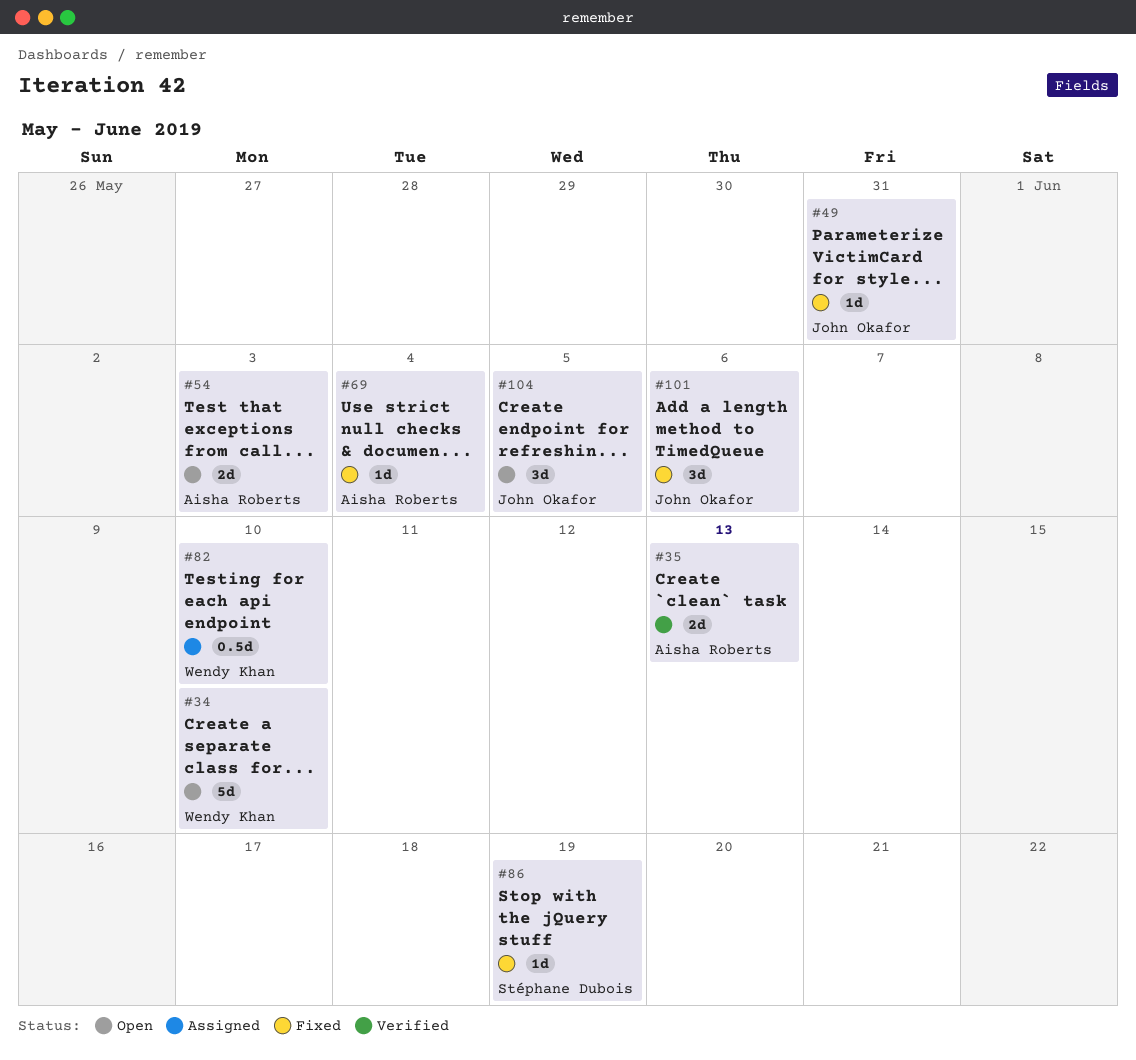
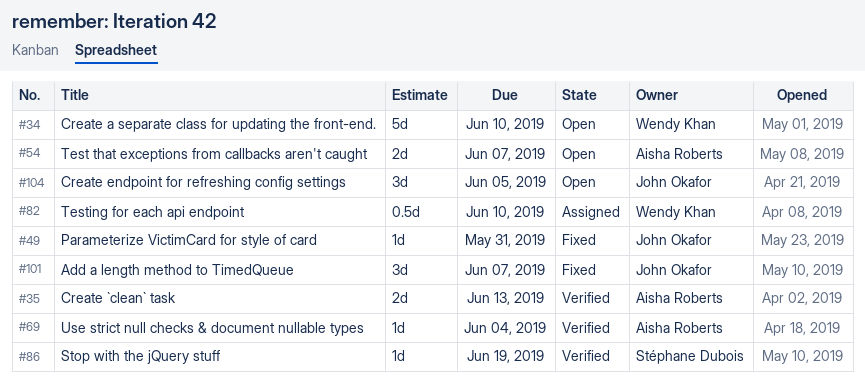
#54, due: Jun 3 -> Jun 7
#69, status: Fixed -> Verified
#86, status: Fixed -> Verified
#101, due: Jun 6 -> Jun 7

